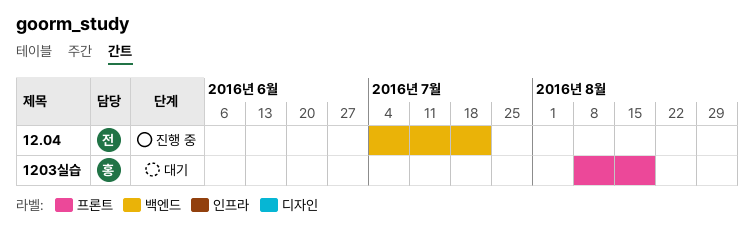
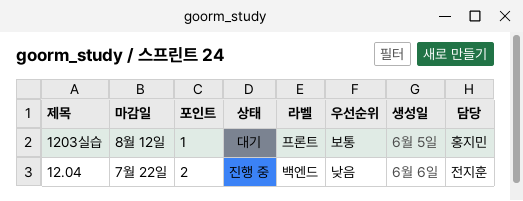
1203실습, due: Aug 19 -> Aug 12

